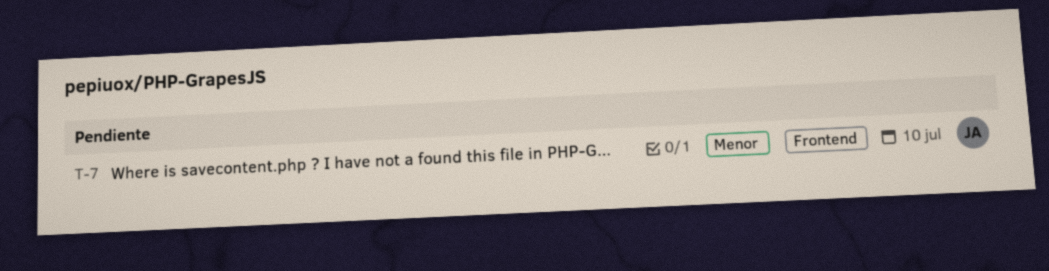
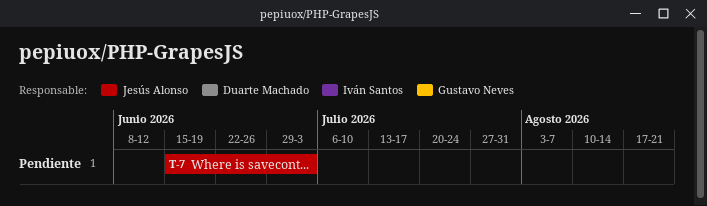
T-7, due: Jul 10 -> Jul 3

